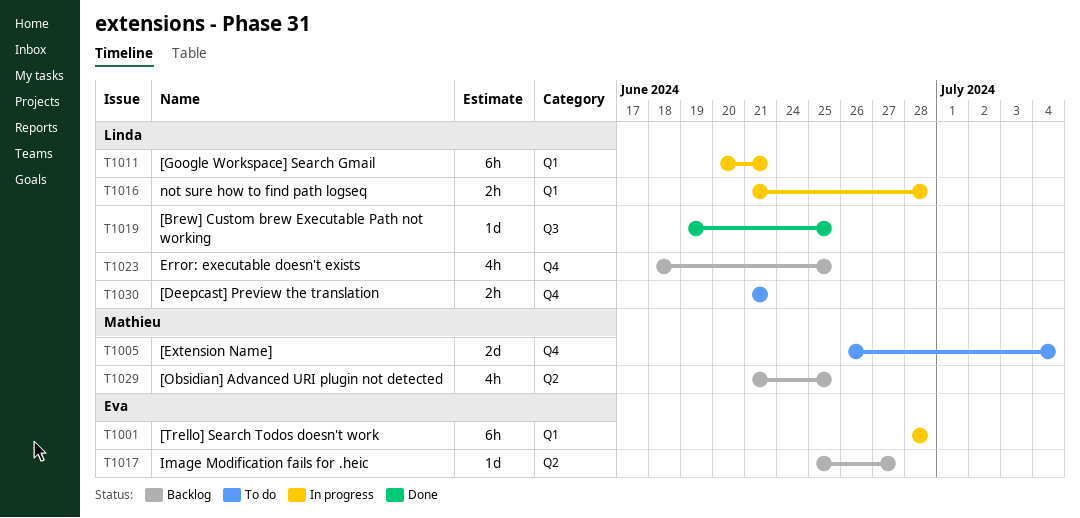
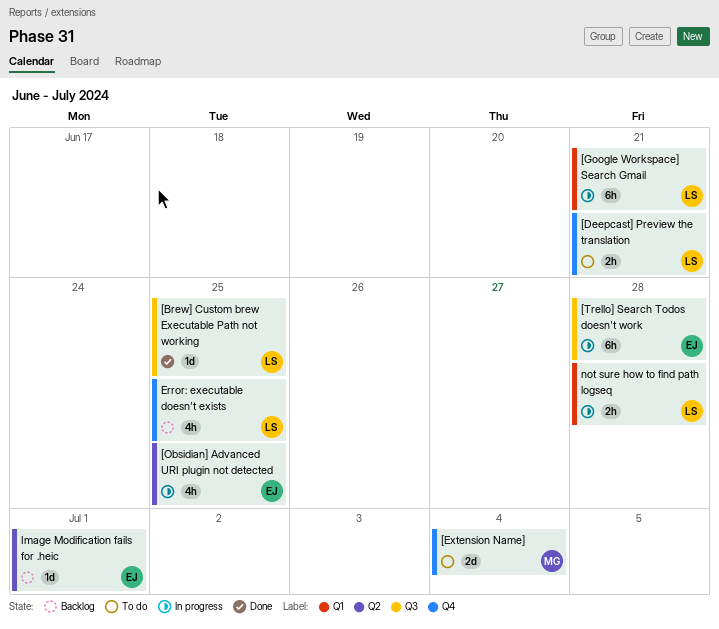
[Obsidian] Advanced URI plugin not detected, status: Backlog -> In progress
[Obsidian] Advanced URI plugin not detected, owner: Mathieu -> Eva
[Trello] Search Todos doesn't work, label: Q1 -> Q3
Image Modification fails for .heic, due: Jun 27 -> Jul 1

